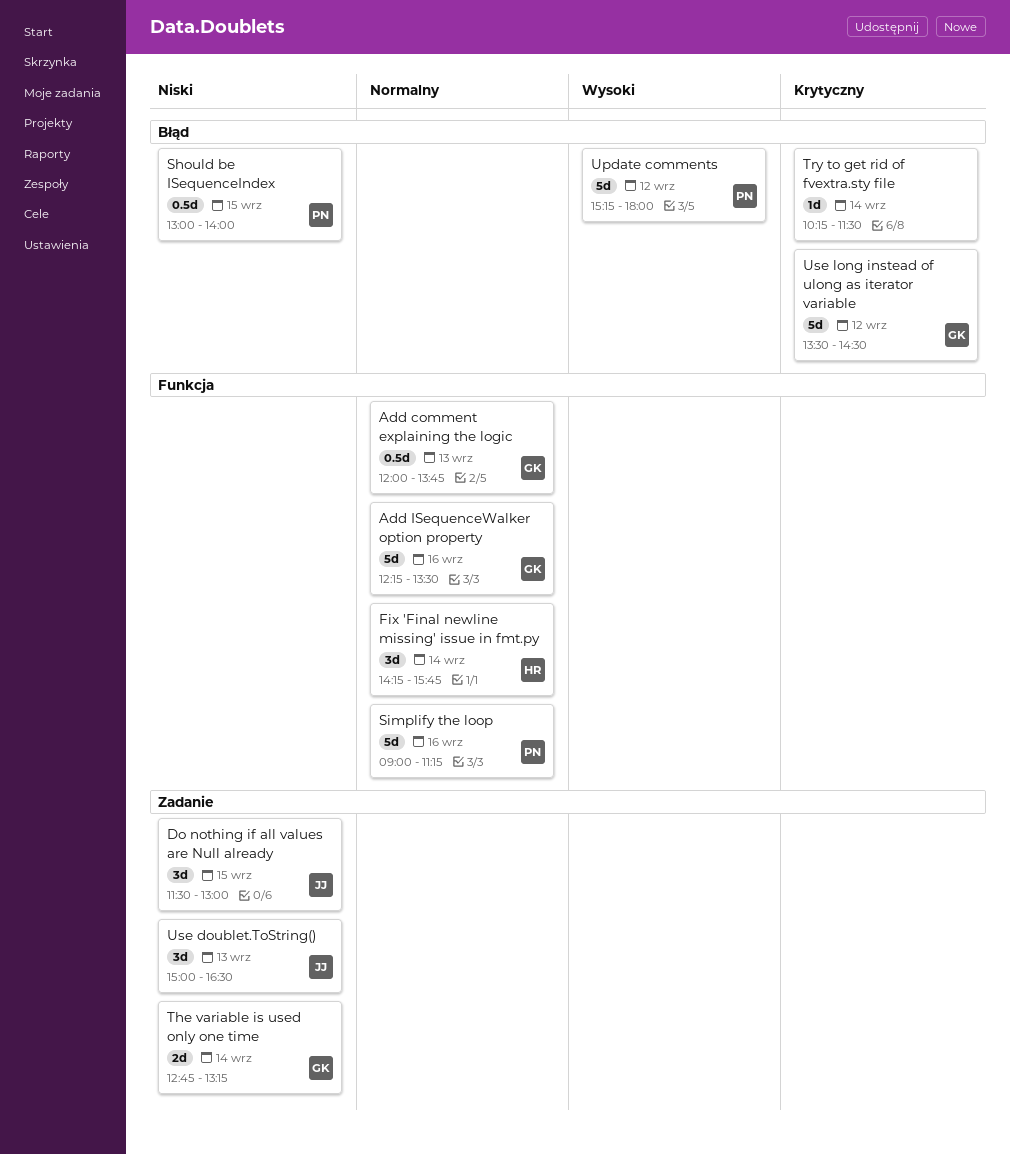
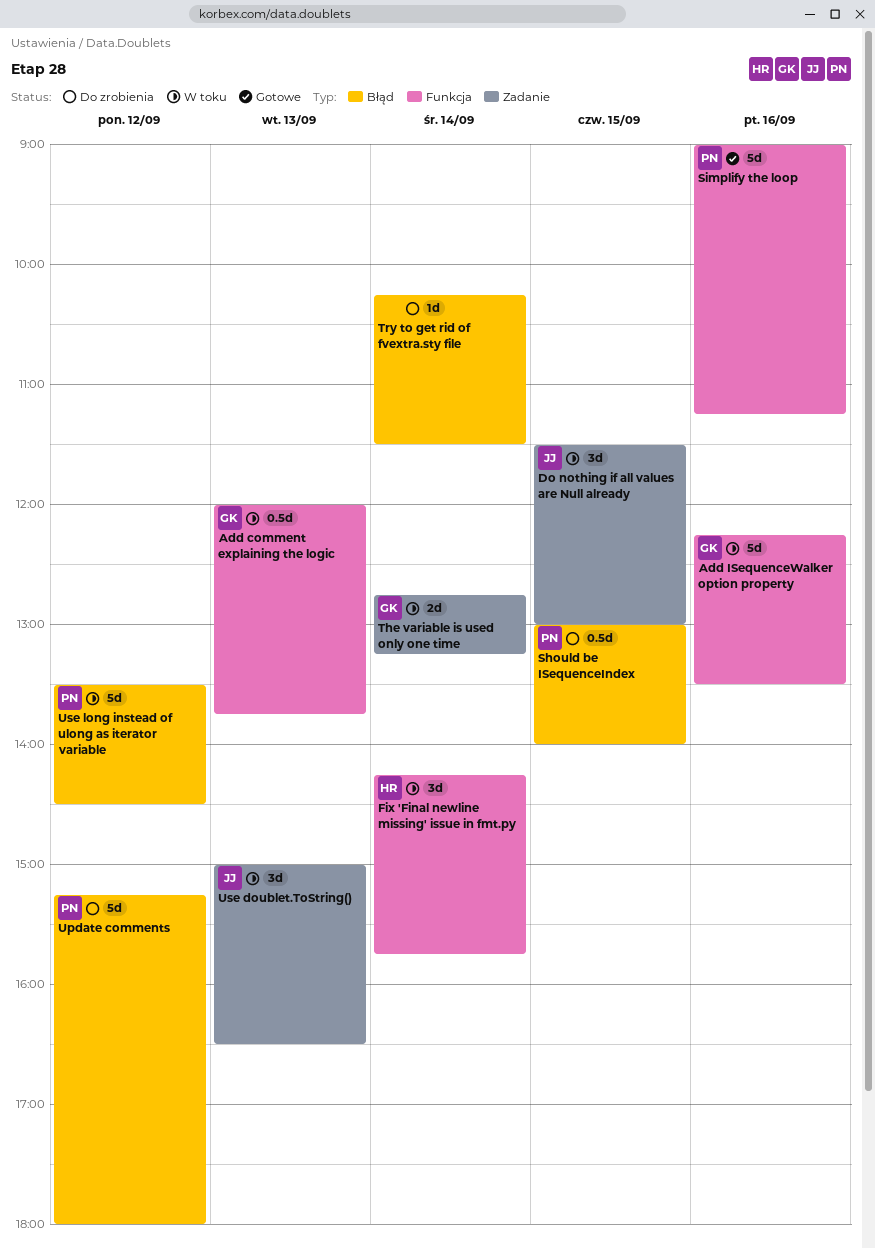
Use long instead of ulong as iterator variable, owner: GK -> PN

